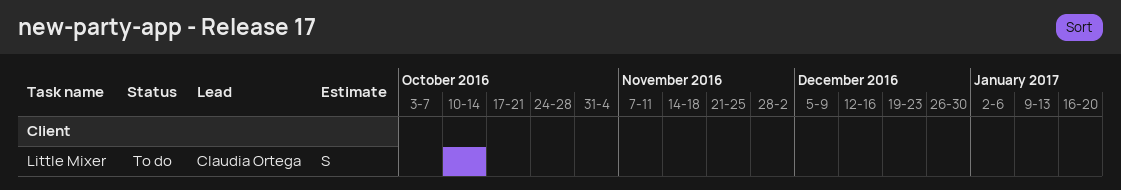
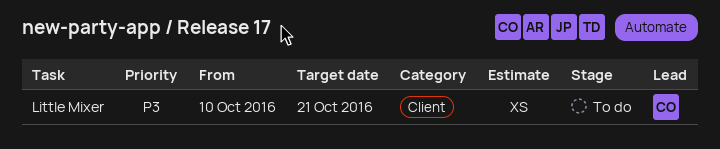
Little Mixer, estimate: S -> XS
Little Mixer, due: Oct 14 -> Oct 21

